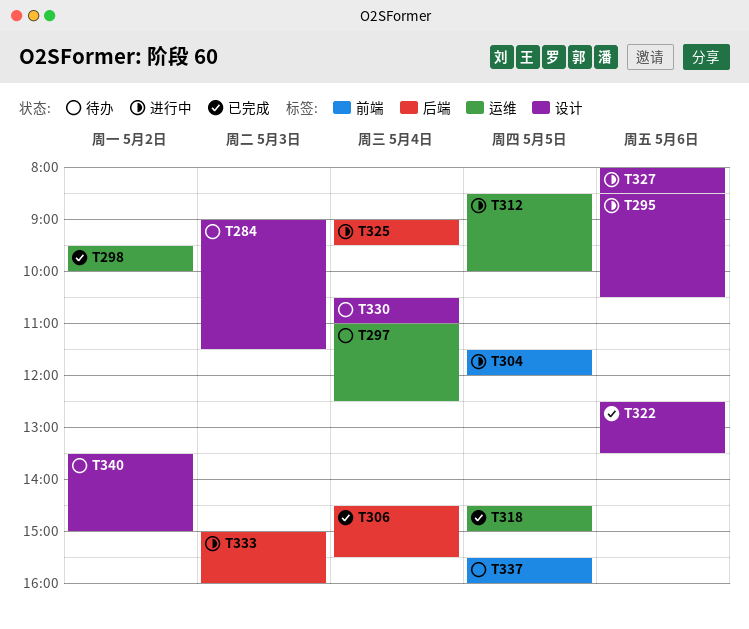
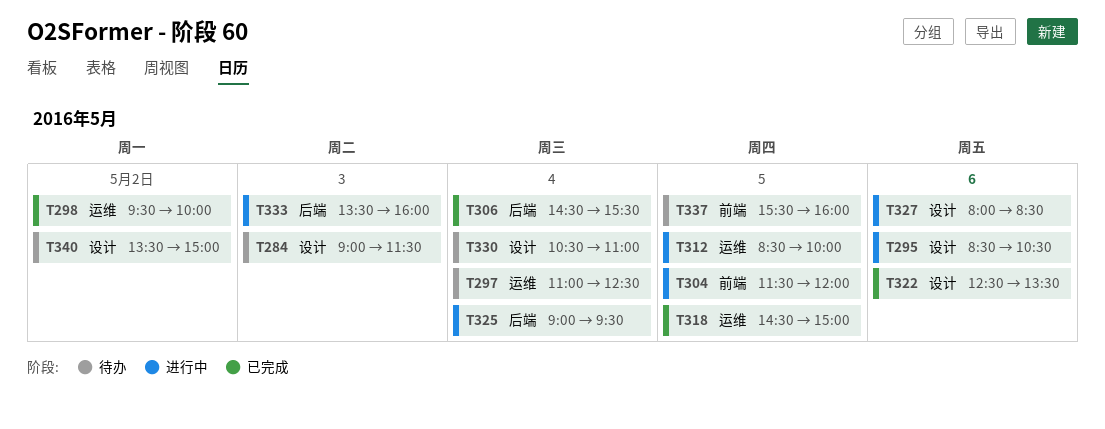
T333, begins: 15:00 -> 13:30

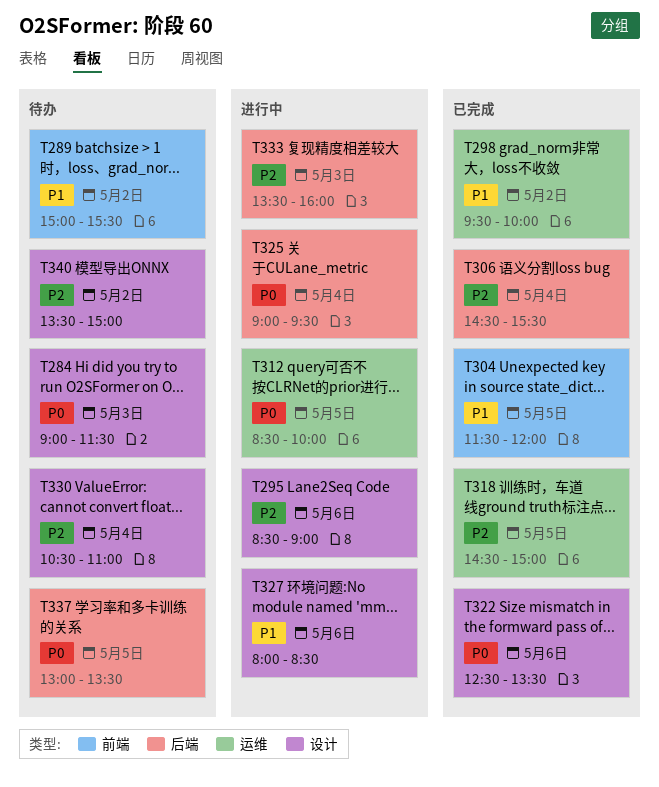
T289: none -> present
T295, ends: 10:30 -> 09:00
T297: present -> none
T304, status: 进行中 -> 已完成
T337, label: 前端 -> 后端
T337, begins: 15:30 -> 13:00
T337, ends: 16:00 -> 13:30

